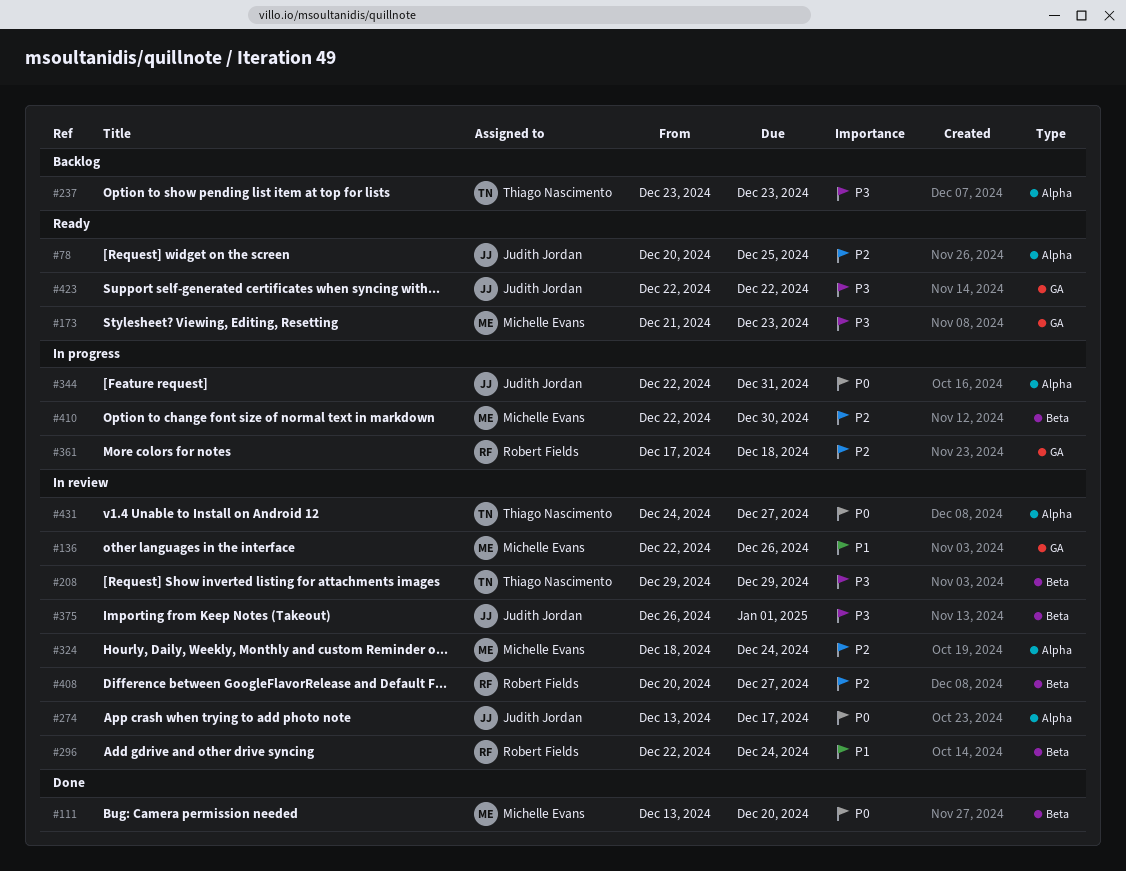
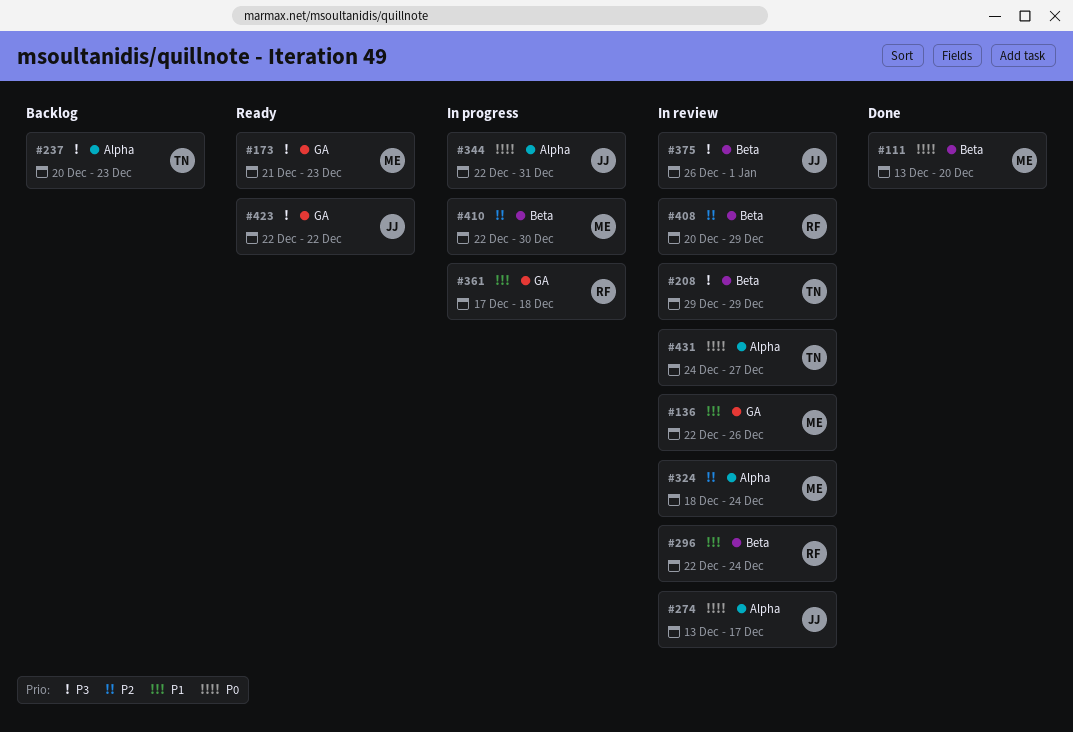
#78: present -> none
#237, start: Dec 23 -> Dec 20
#361, priority: P2 -> P1
#408, due: Dec 27 -> Dec 29

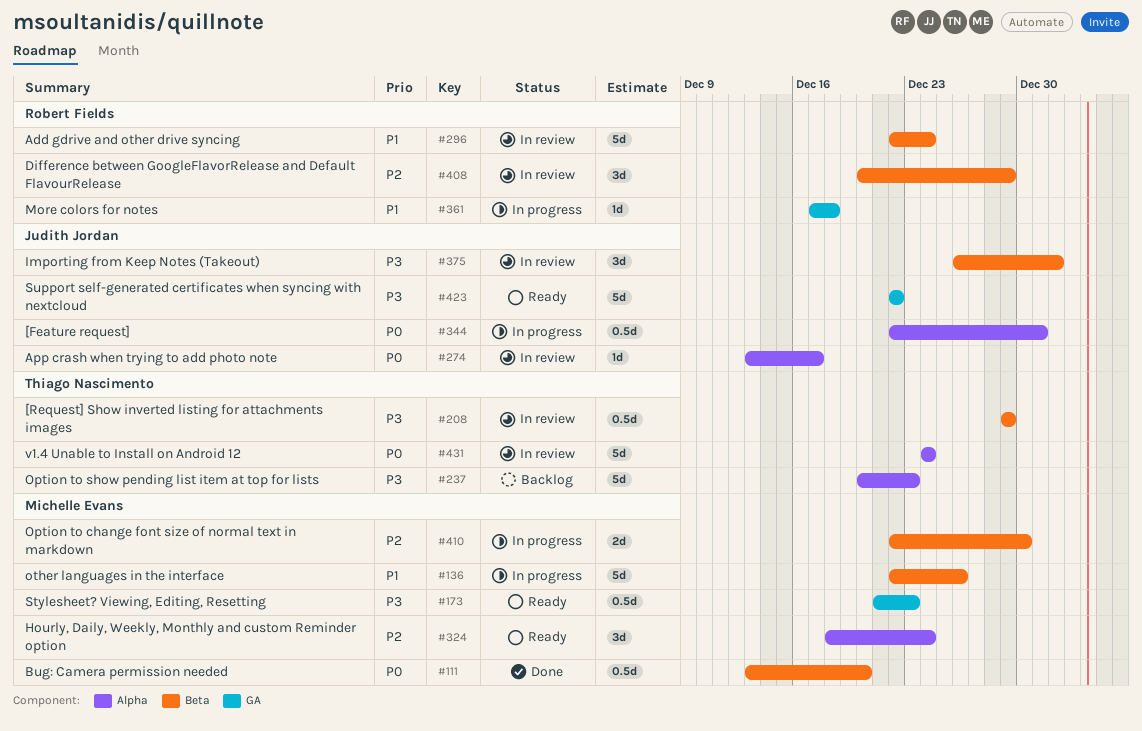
#136, status: In review -> In progress
#136, label: GA -> Beta
#324, status: In review -> Ready
#431, due: Dec 27 -> Dec 24

